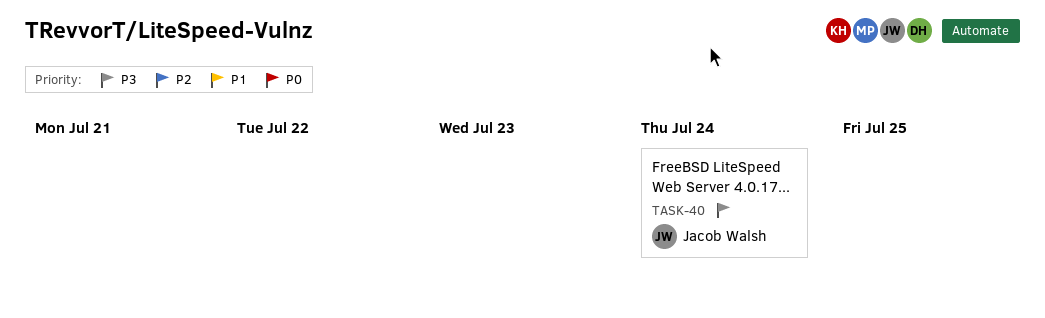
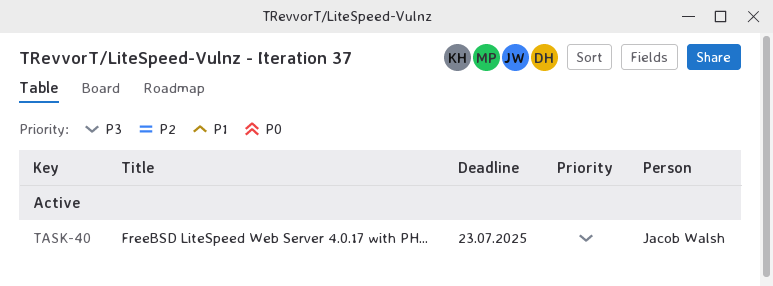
TASK-40, due: Jul 24 -> Jul 23

